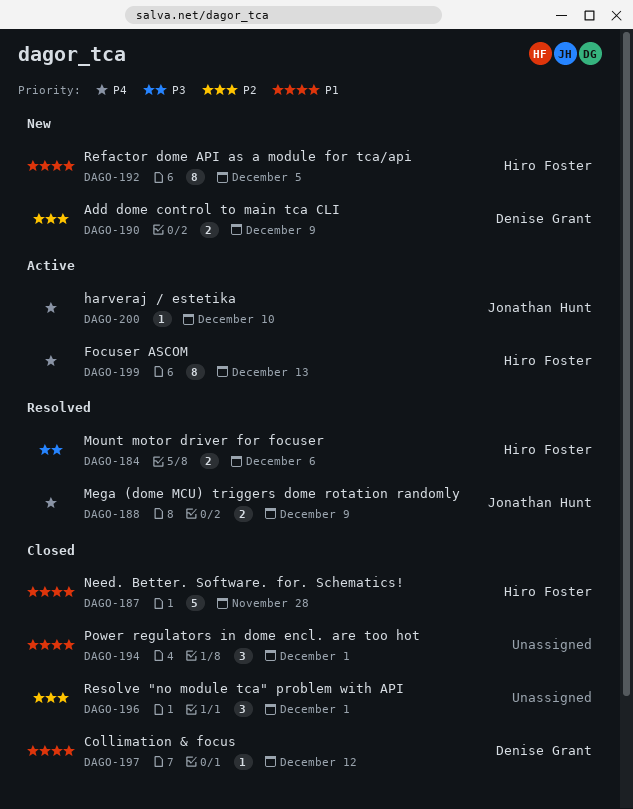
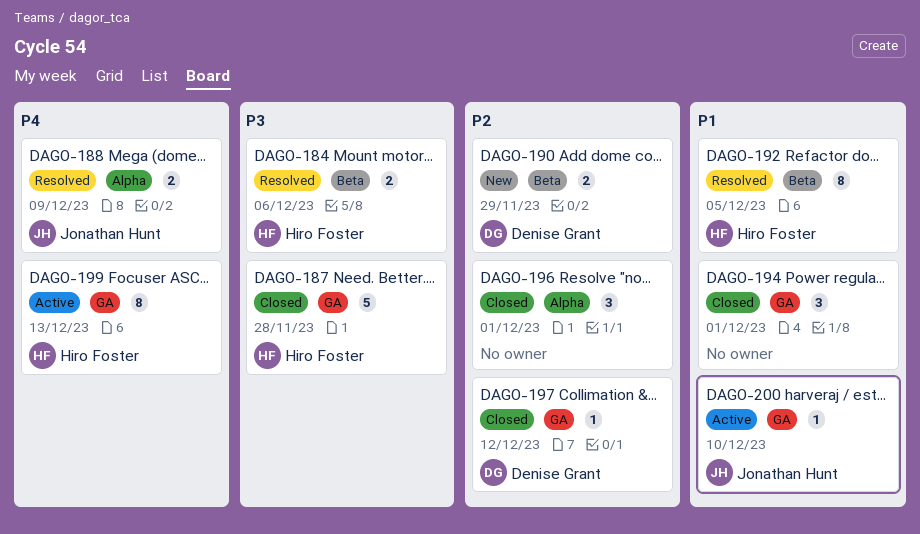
DAGO-187, priority: P1 -> P3
DAGO-190, due: Dec 9 -> Nov 29
DAGO-192, status: New -> Resolved
DAGO-197, priority: P1 -> P2
DAGO-200, priority: P4 -> P1

